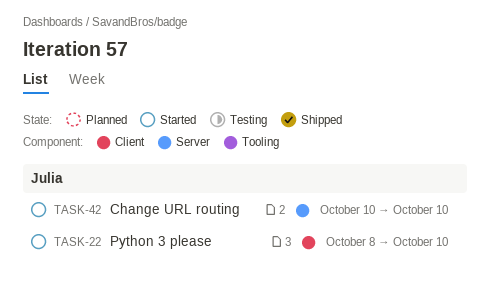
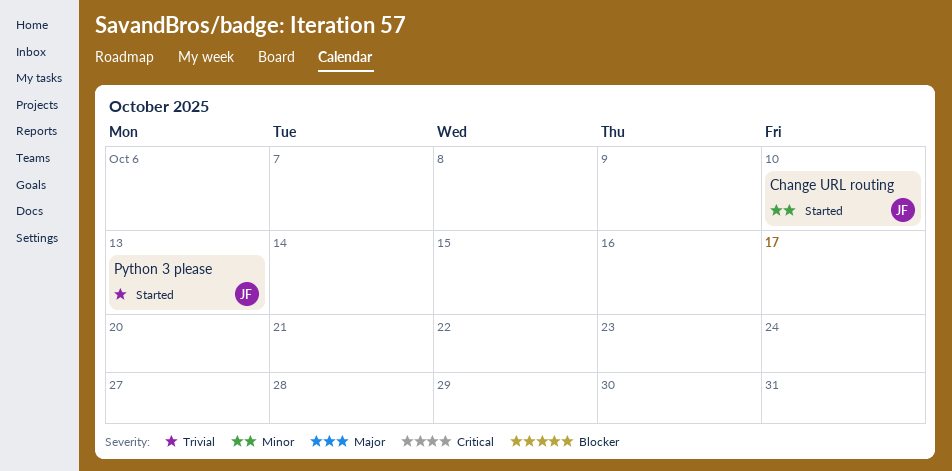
Python 3 please, due: Oct 10 -> Oct 13

